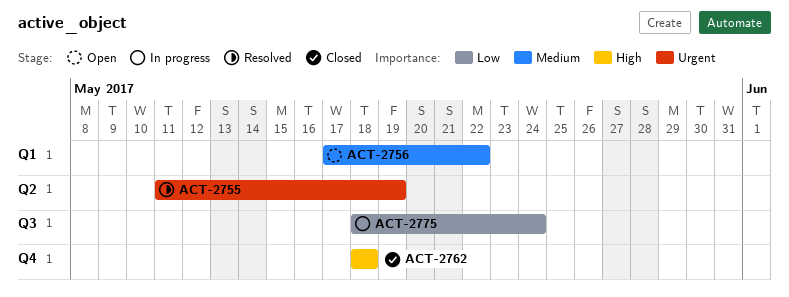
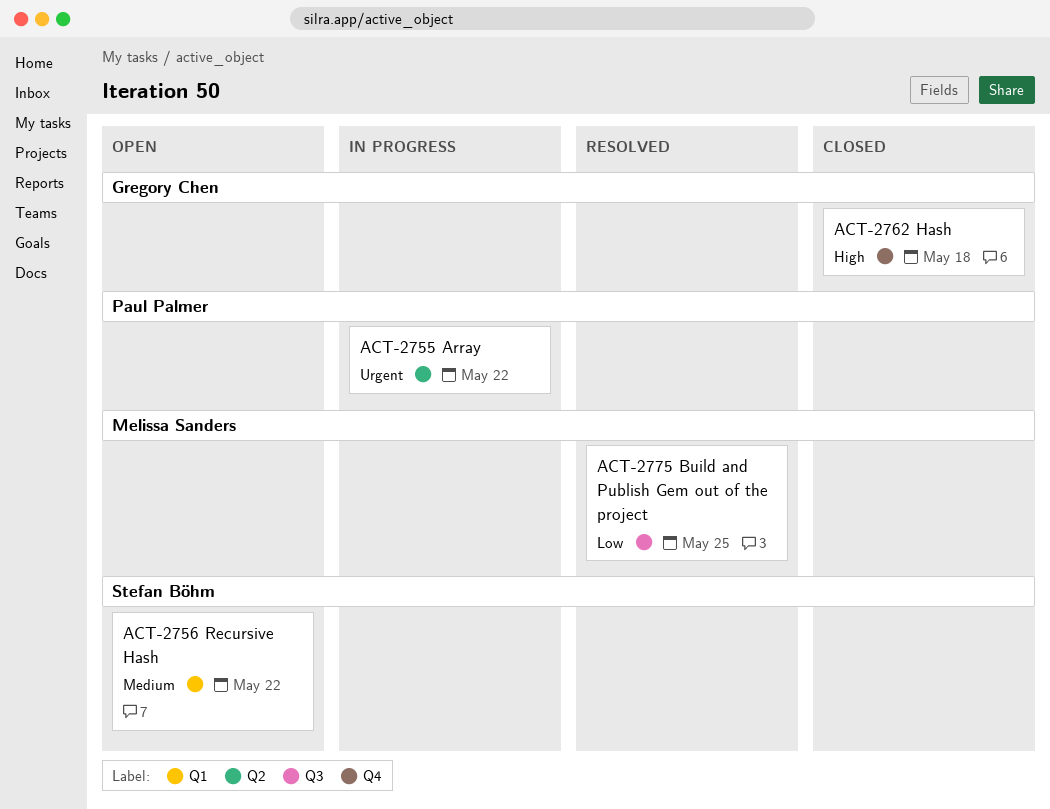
ACT-2755, status: Resolved -> In progress
ACT-2755, due: May 19 -> May 22
ACT-2775, status: In progress -> Resolved
ACT-2775, due: May 24 -> May 25

